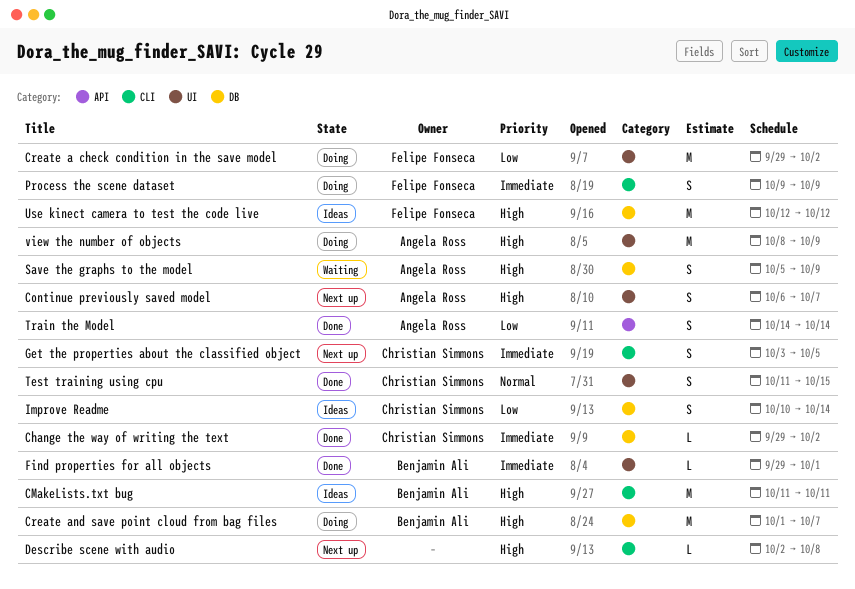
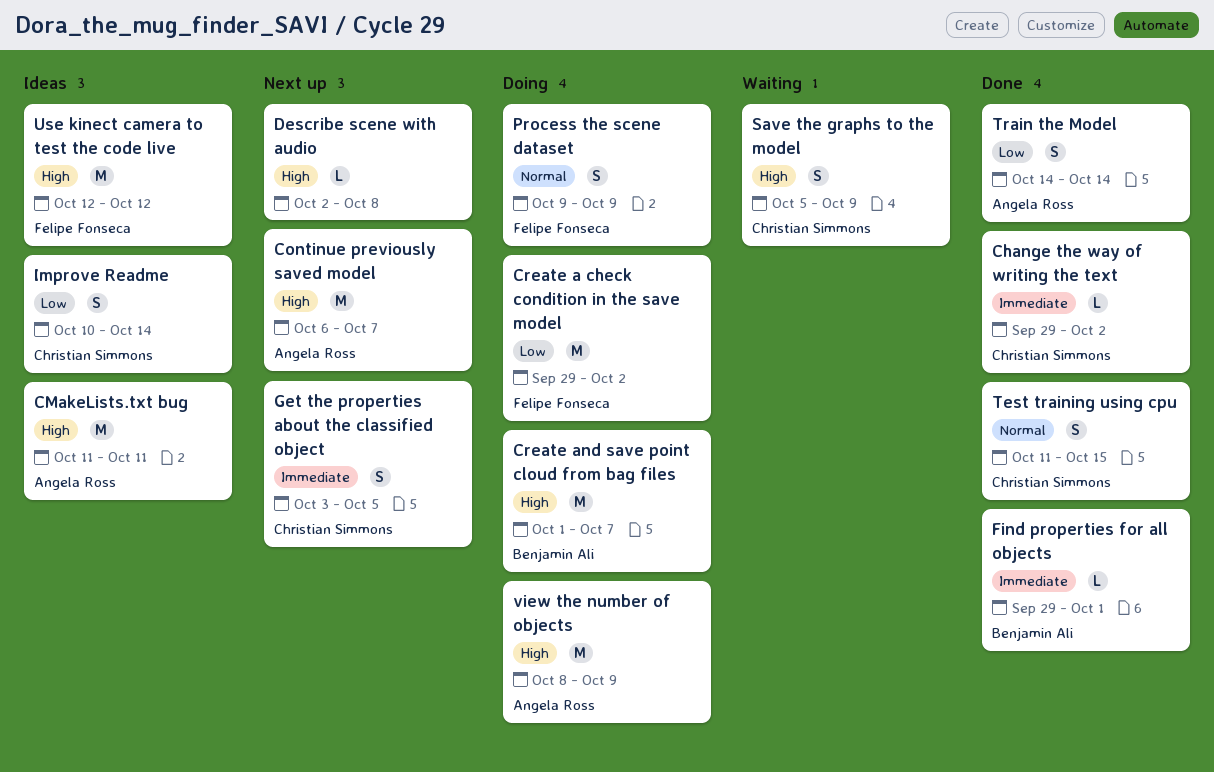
CMakeLists.txt bug, owner: Benjamin Ali -> Angela Ross
Continue previously saved model, estimate: S -> M
Process the scene dataset, priority: Immediate -> Normal
Save the graphs to the model, owner: Angela Ross -> Christian Simmons

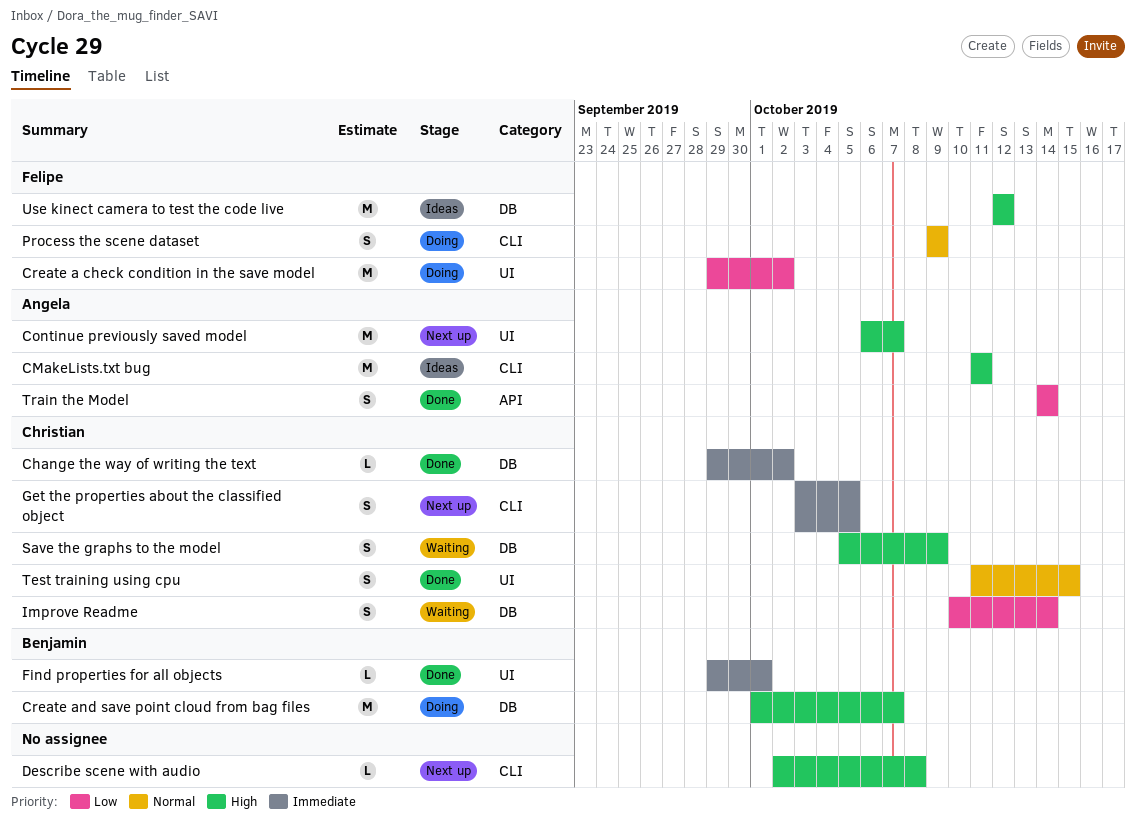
Improve Readme, status: Ideas -> Waiting
view the number of objects: present -> none

